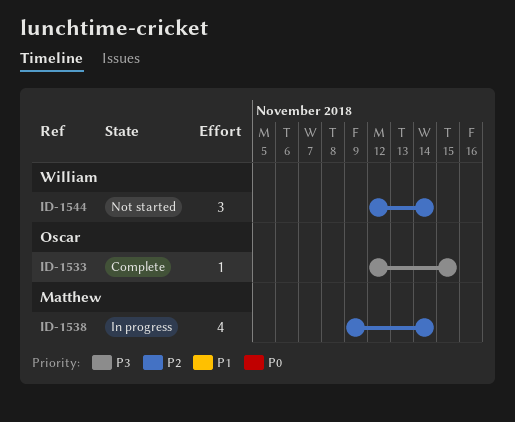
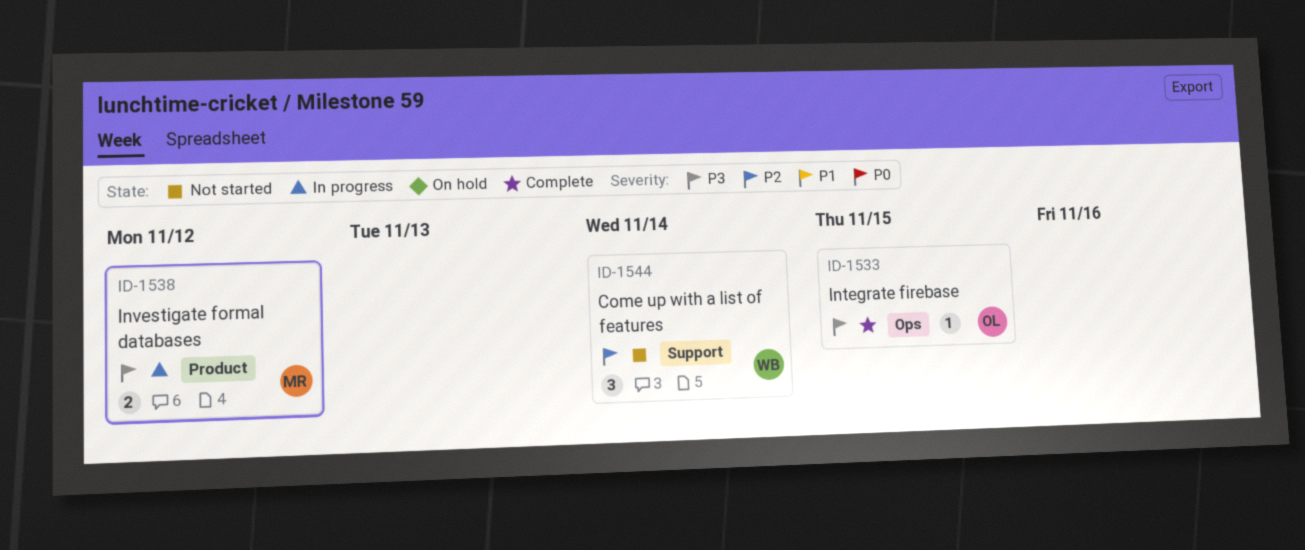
ID-1538, priority: P2 -> P3
ID-1538, estimate: 4 -> 2
ID-1538, due: Nov 14 -> Nov 12

